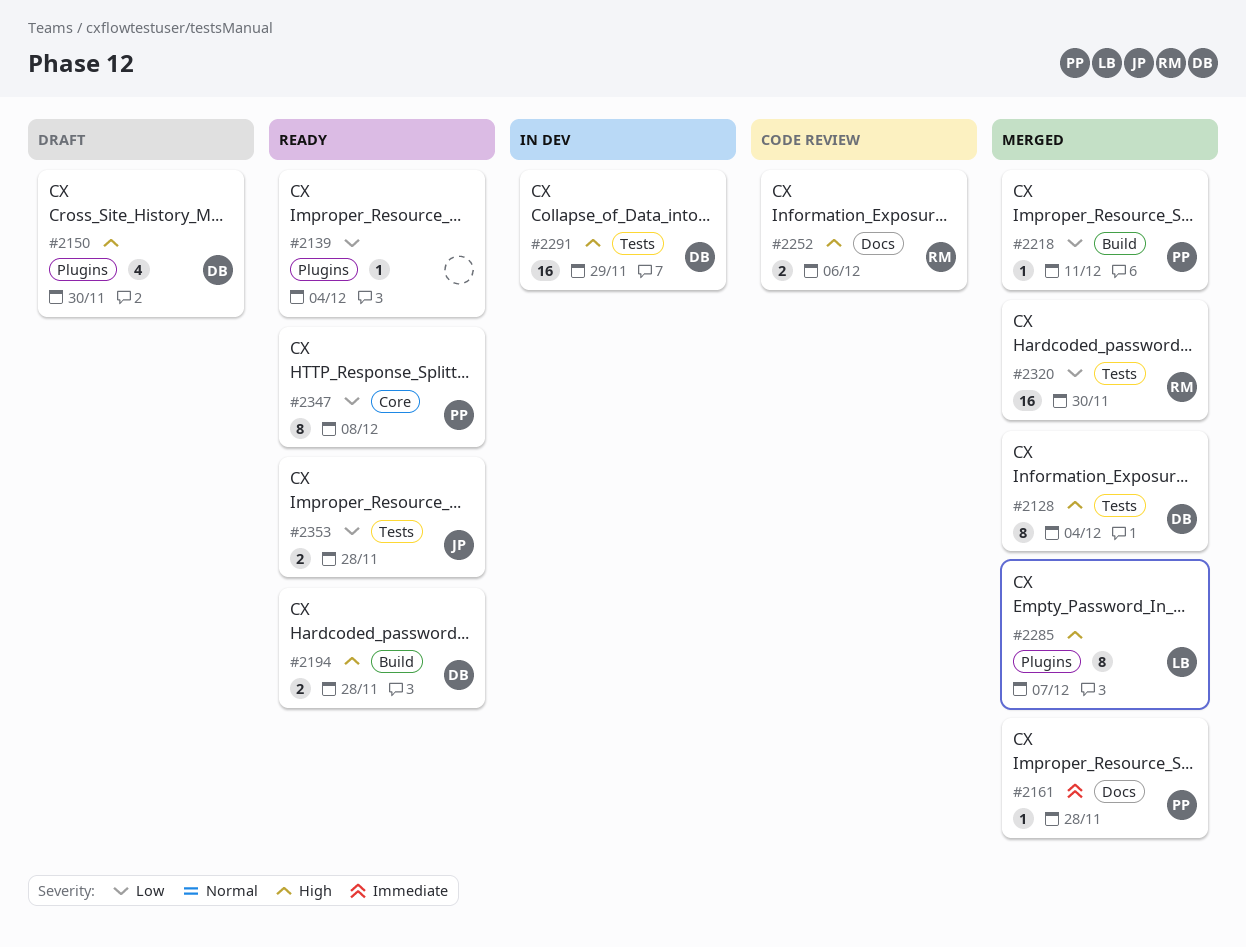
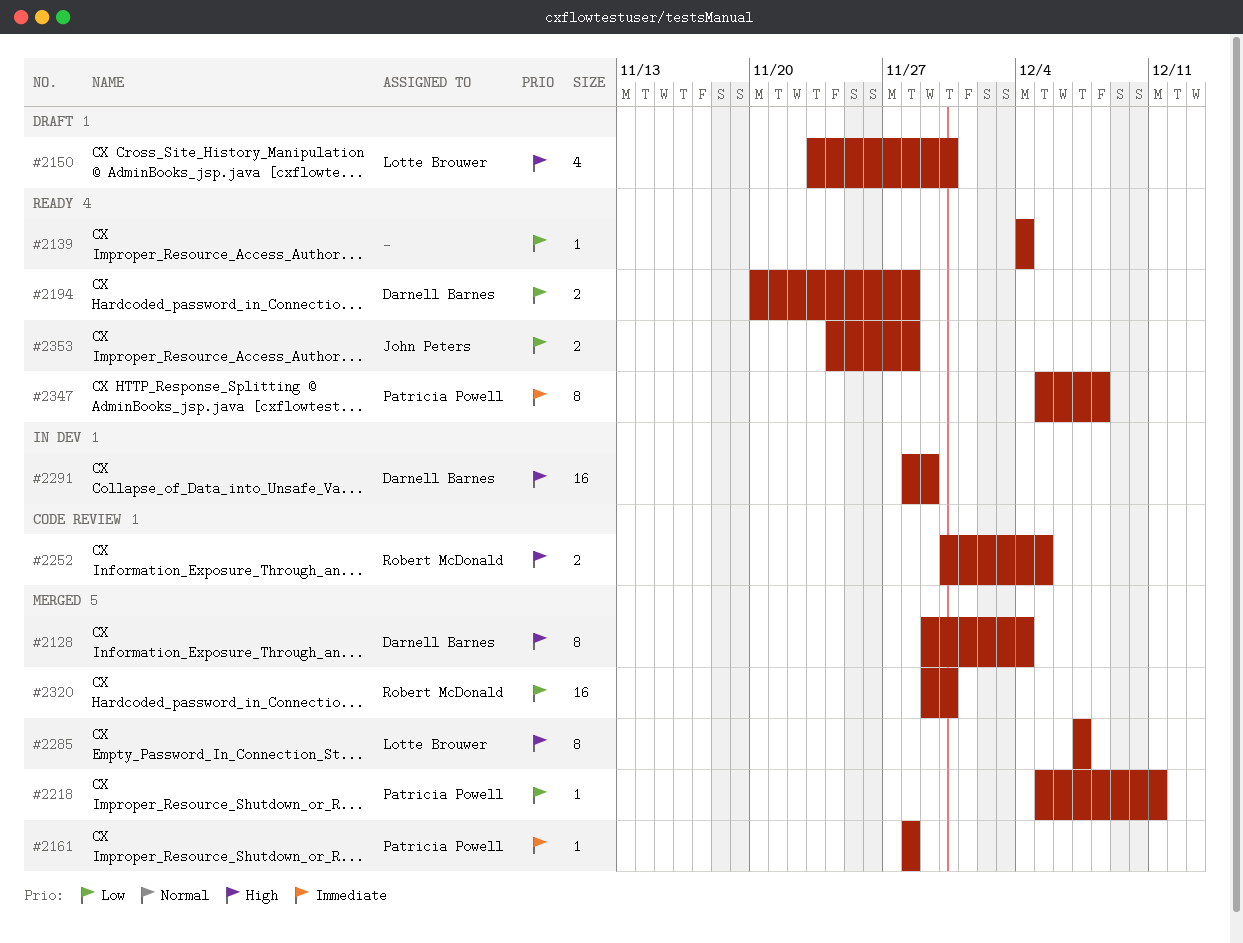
#2150, owner: Darnell Barnes -> Lotte Brouwer
#2194, priority: High -> Low
#2252, due: Dec 6 -> Dec 5
#2347, priority: Low -> Immediate

